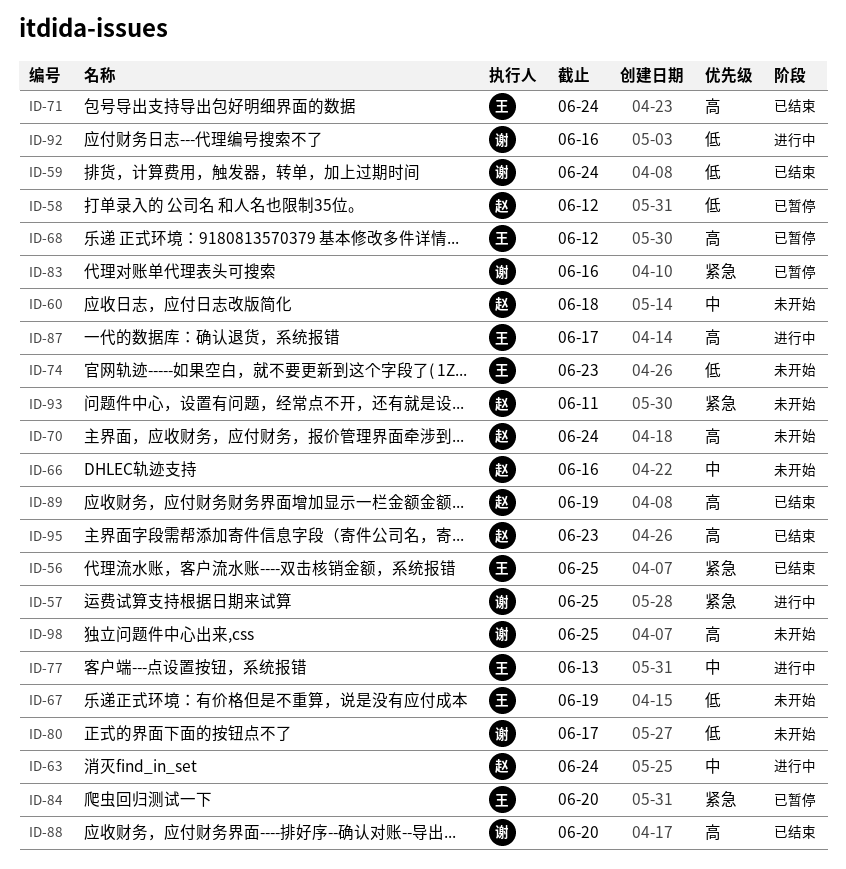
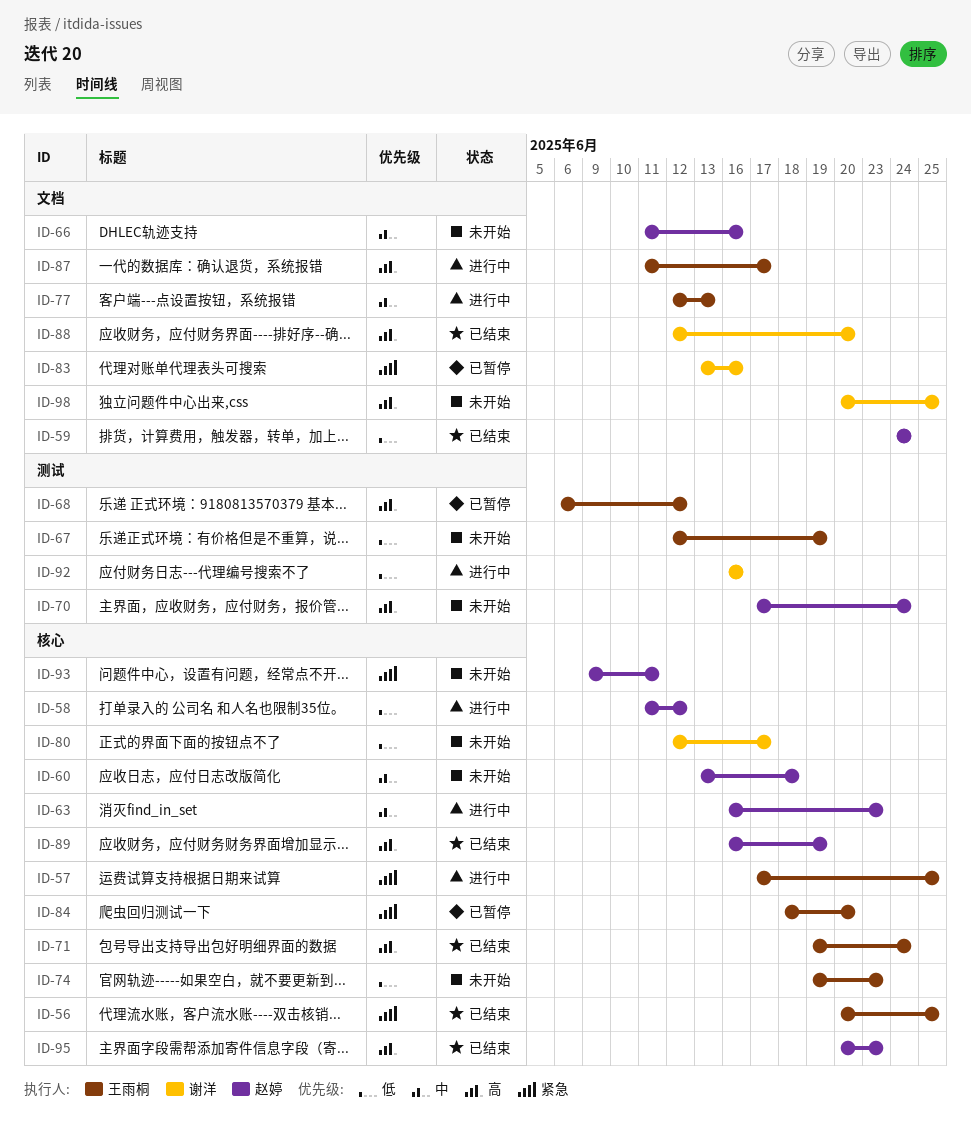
ID-57, owner: 谢洋 -> 王雨桐
ID-58, status: 已暂停 -> 进行中
ID-59, owner: 谢洋 -> 赵婷
ID-63, due: Jun 24 -> Jun 23

